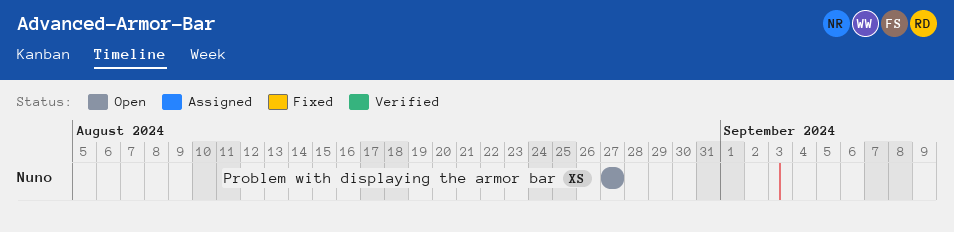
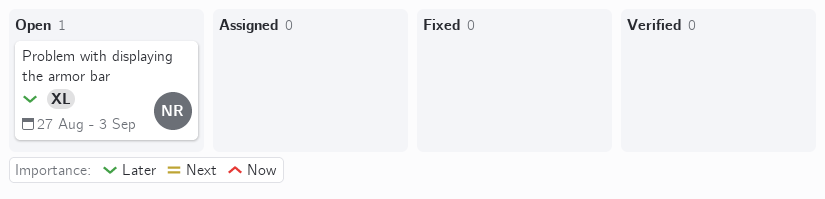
Problem with displaying the armor bar, estimate: XS -> XL
Problem with displaying the armor bar, due: Aug 27 -> Sep 3

